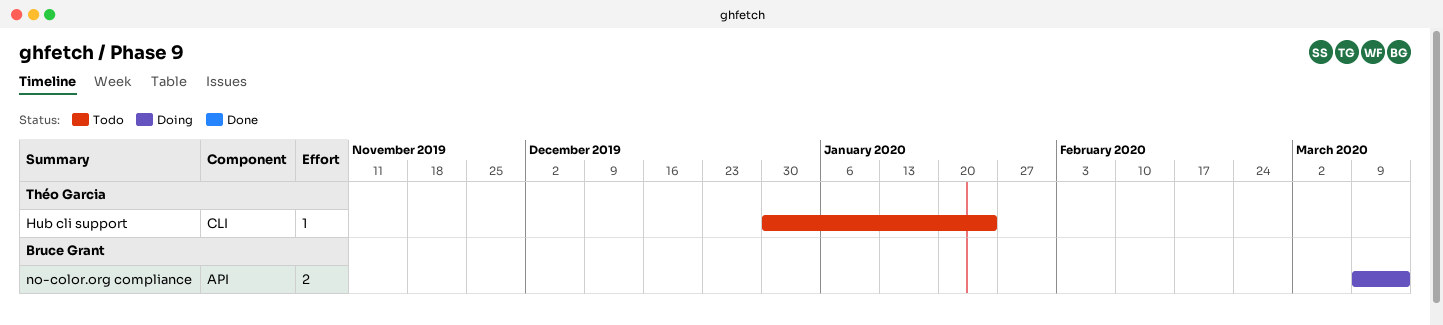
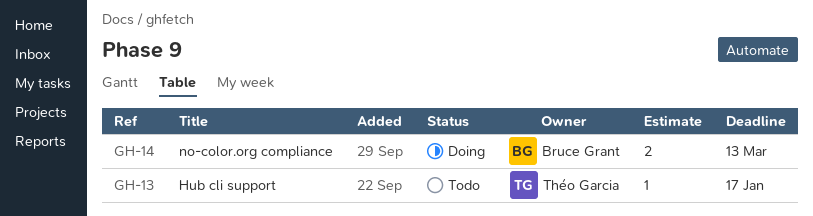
Hub cli support, due: Jan 24 -> Jan 17

